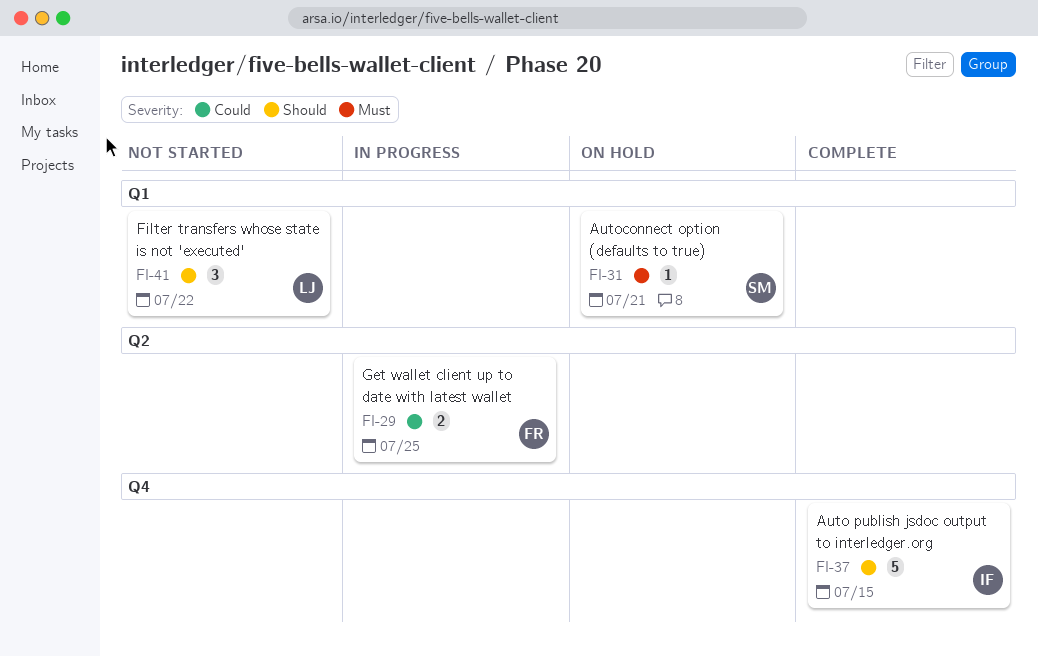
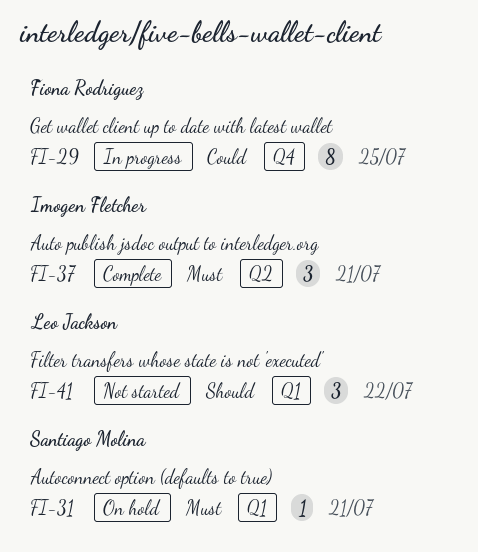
FI-29, label: Q2 -> Q4
FI-29, estimate: 2 -> 8
FI-37, priority: Should -> Must
FI-37, label: Q4 -> Q2
FI-37, estimate: 5 -> 3
FI-37, due: Jul 15 -> Jul 21

